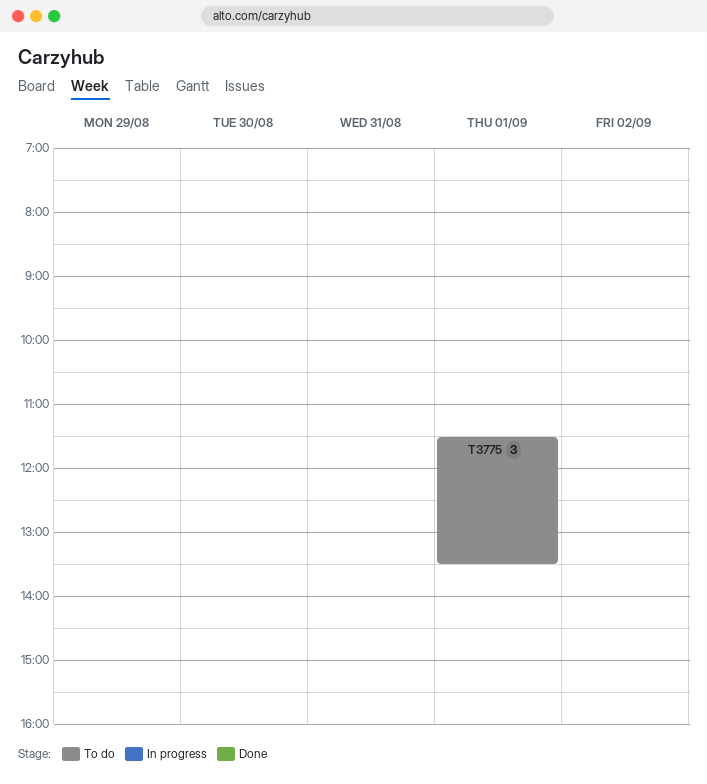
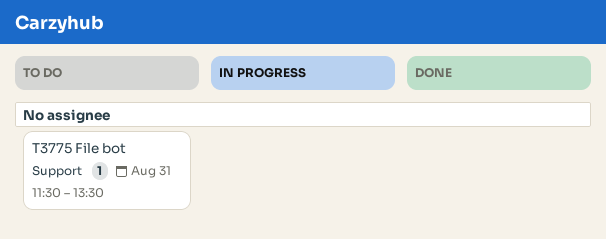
T3775, estimate: 3 -> 1
T3775, day: Sep 1 -> Aug 31

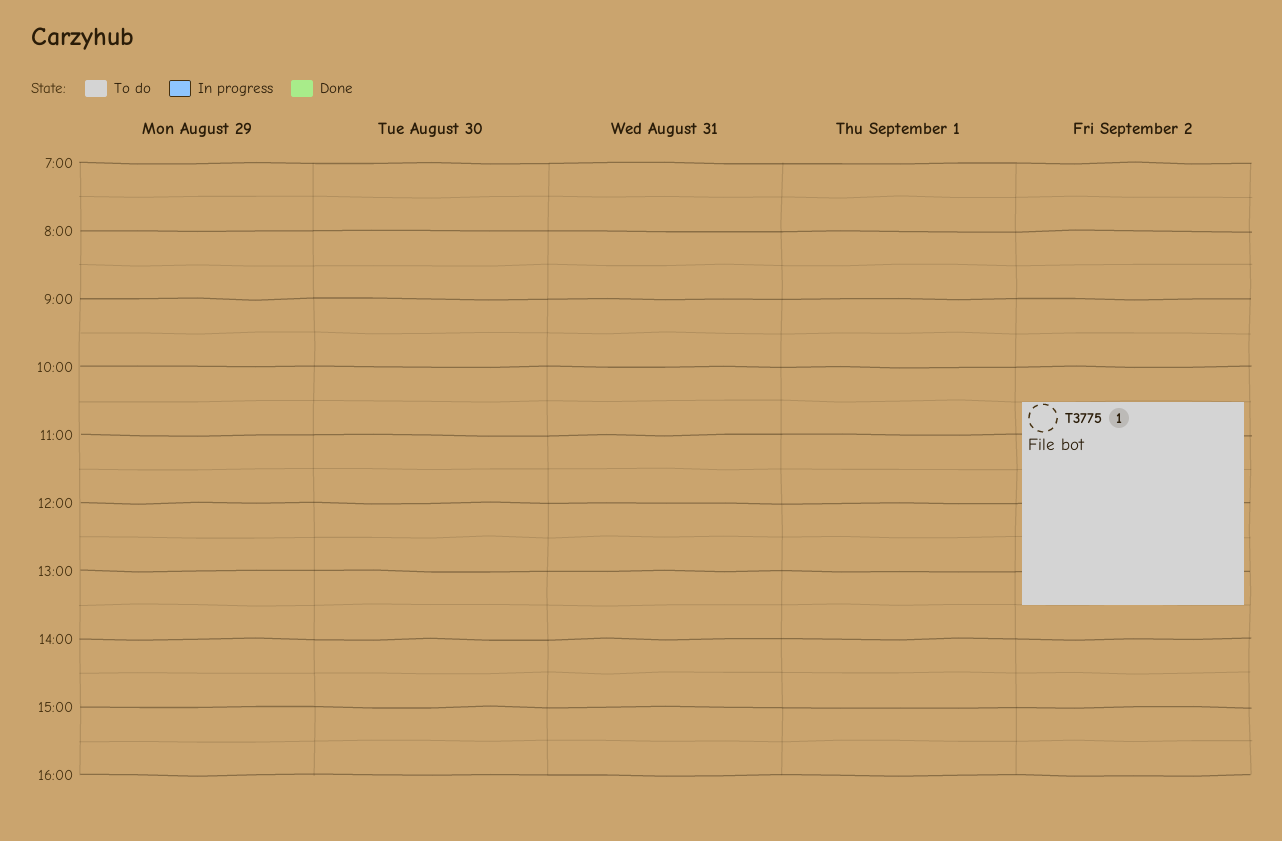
T3775, day: Aug 31 -> Sep 2
T3775, begins: 11:30 -> 10:30

